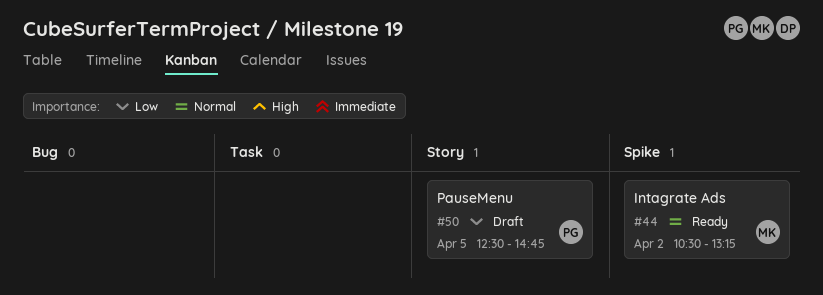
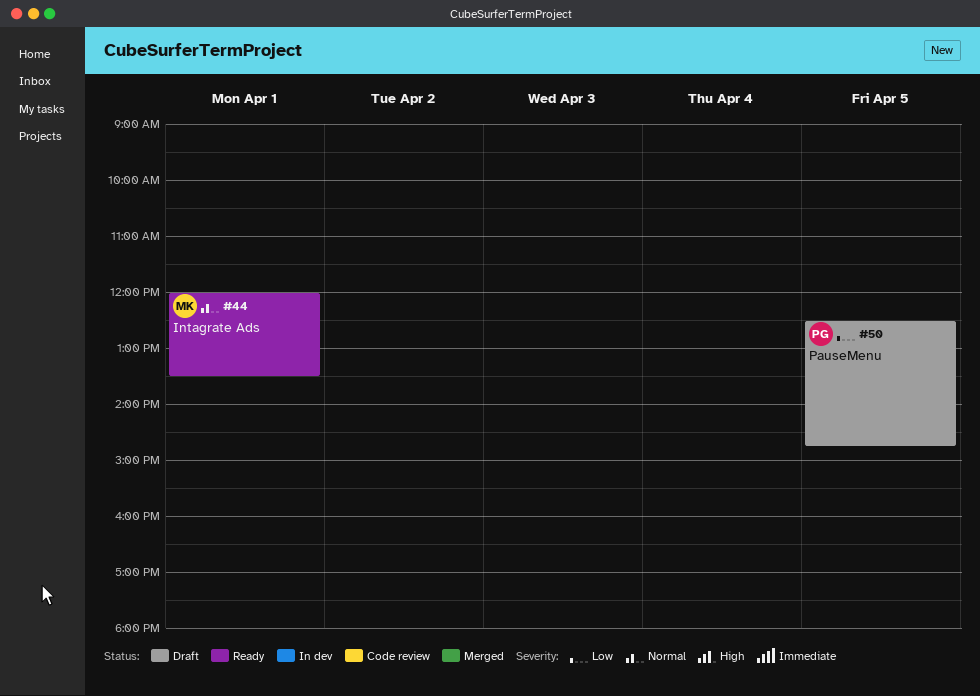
#44, day: Apr 2 -> Apr 1
#44, begins: 10:30 -> 12:00
#44, ends: 13:15 -> 13:30

